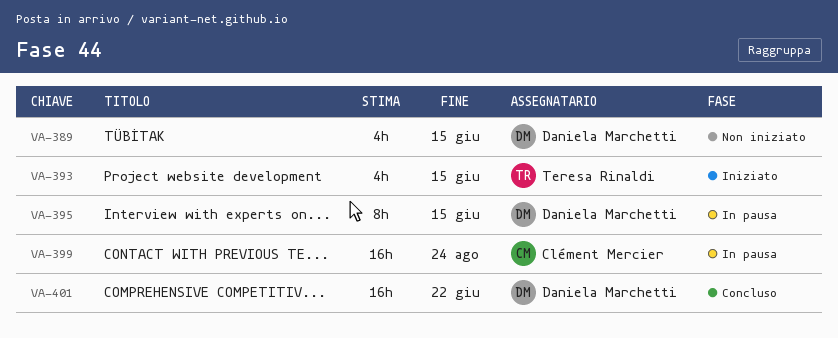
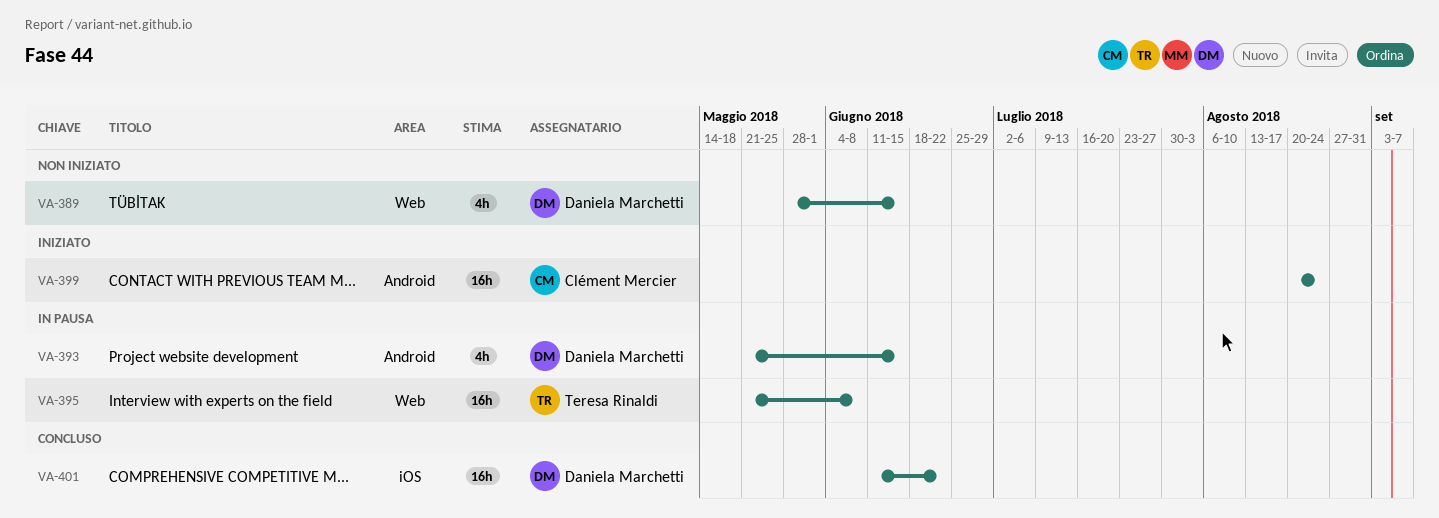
VA-393, status: Iniziato -> In pausa
VA-393, owner: Teresa Rinaldi -> Daniela Marchetti
VA-395, owner: Daniela Marchetti -> Teresa Rinaldi
VA-395, estimate: 8h -> 16h
VA-395, due: Jun 15 -> Jun 8
VA-399, status: In pausa -> Iniziato

